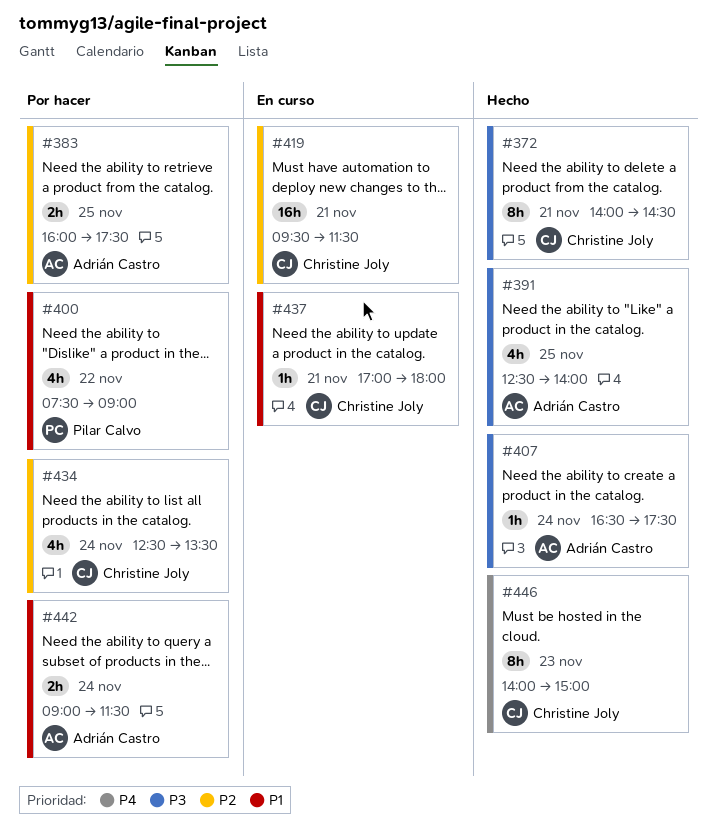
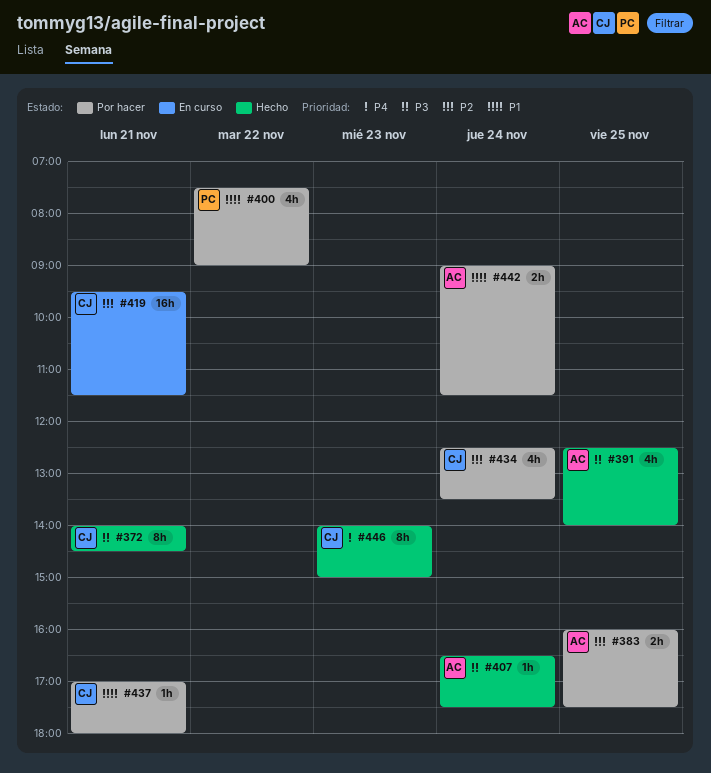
#437, status: En curso -> Por hacer

